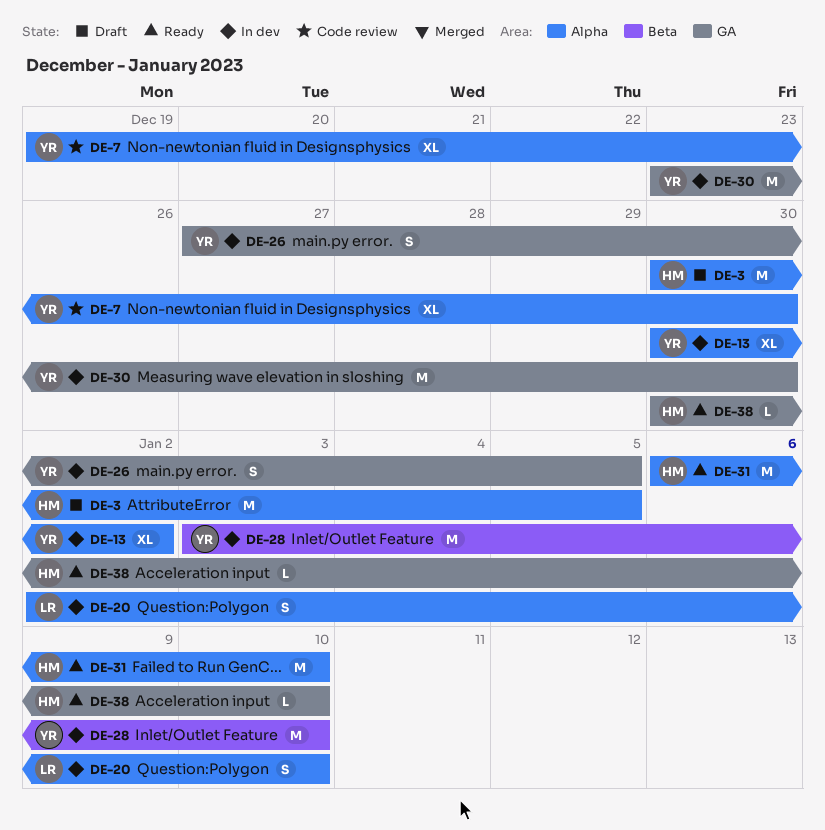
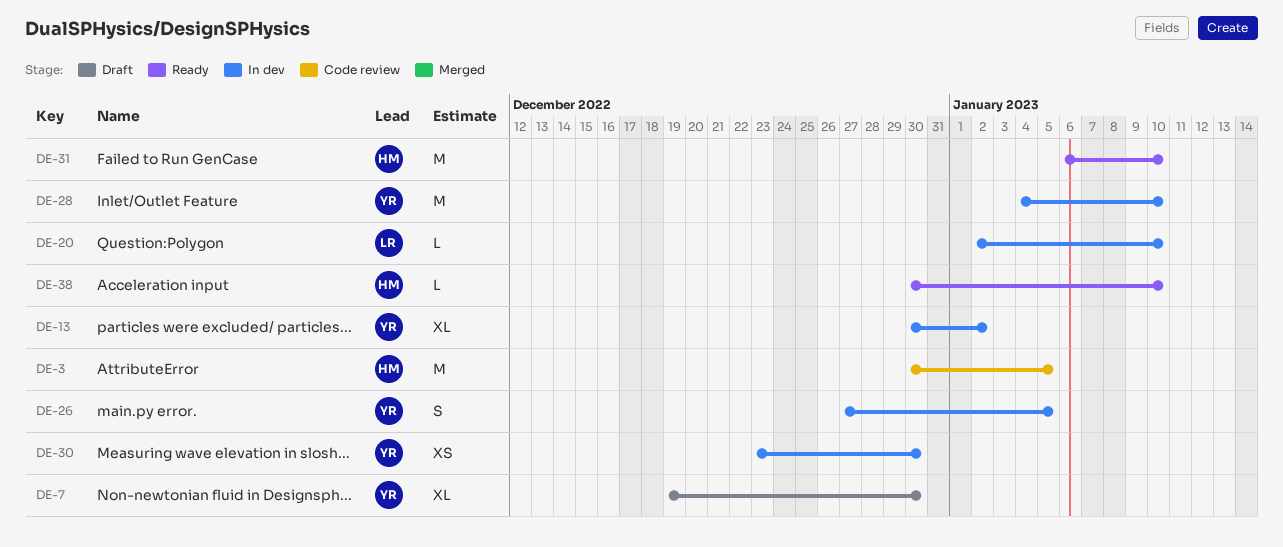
DE-3, status: Draft -> Code review
DE-7, status: Code review -> Draft
DE-20, estimate: S -> L
DE-28, start: Jan 3 -> Jan 4
DE-30, estimate: M -> XS

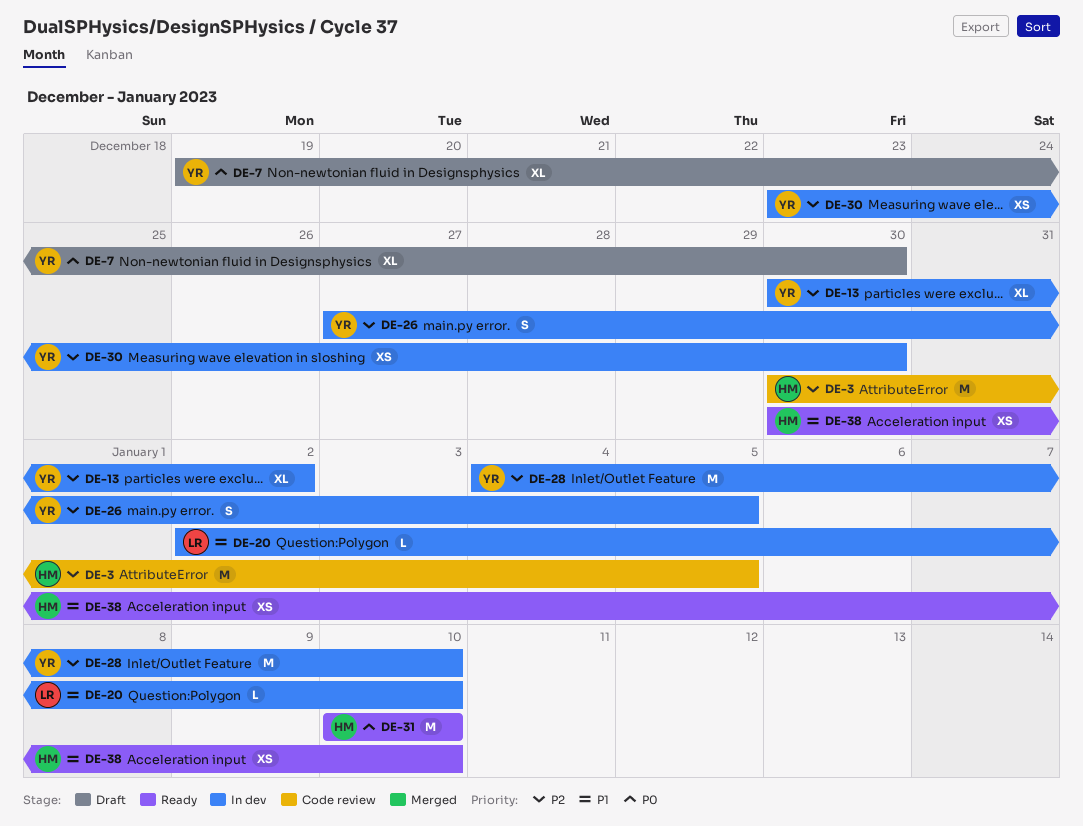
DE-31, start: Jan 6 -> Jan 10
DE-38, estimate: L -> XS

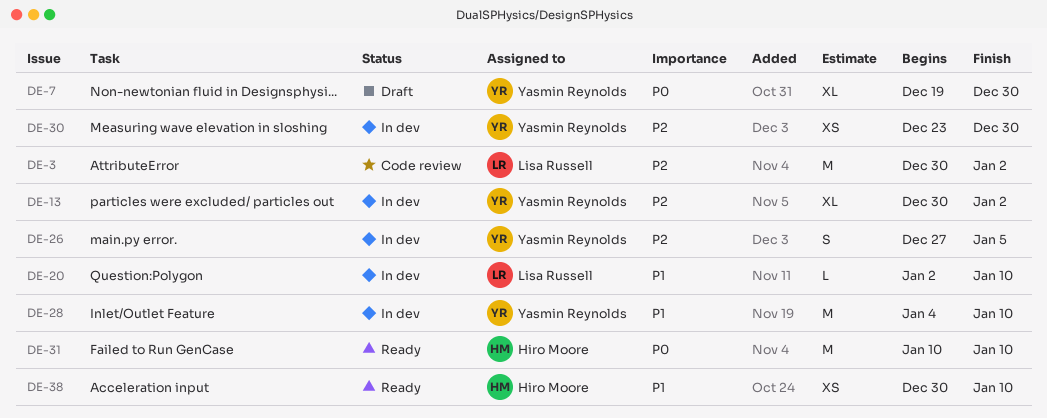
DE-3, owner: Hiro Moore -> Lisa Russell
DE-3, due: Jan 5 -> Jan 2
DE-28, priority: P2 -> P1

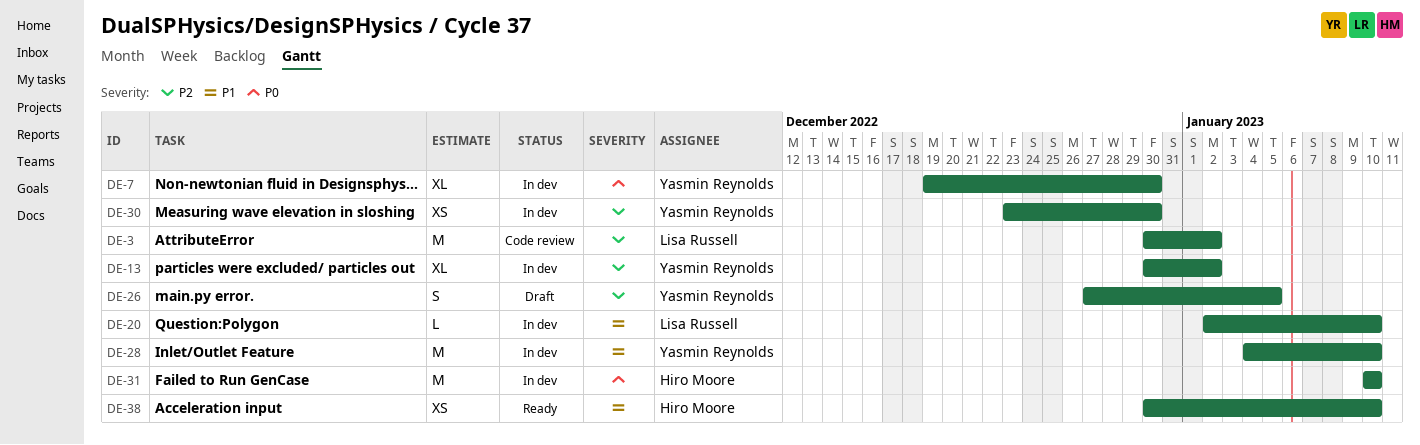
DE-7, status: Draft -> In dev
DE-26, status: In dev -> Draft
DE-31, status: Ready -> In dev

